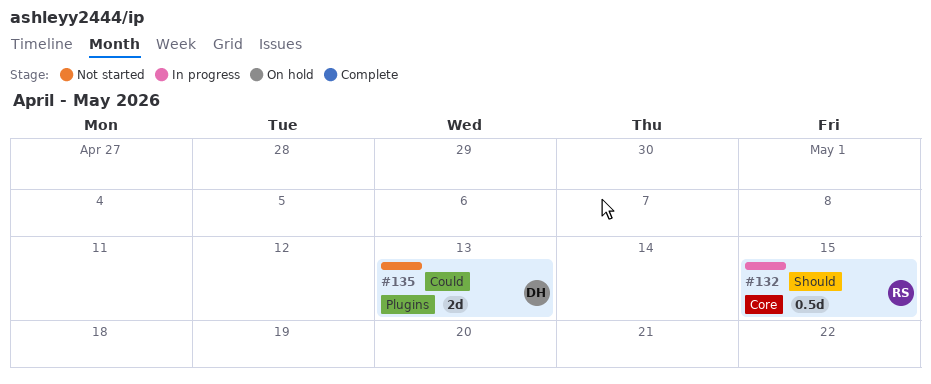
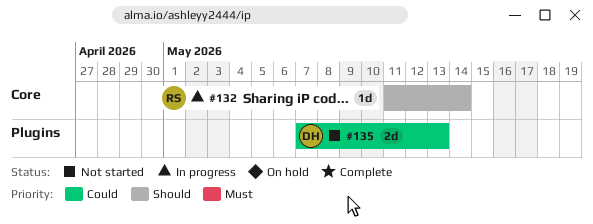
#132, estimate: 0.5d -> 1d
#132, due: May 15 -> May 14

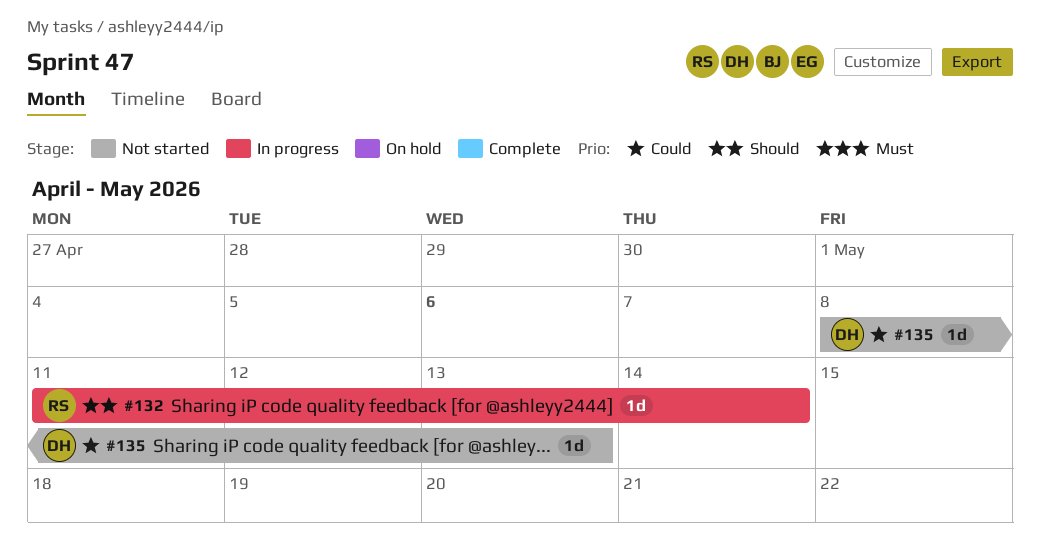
#135, estimate: 2d -> 1d
#135, start: May 7 -> May 8

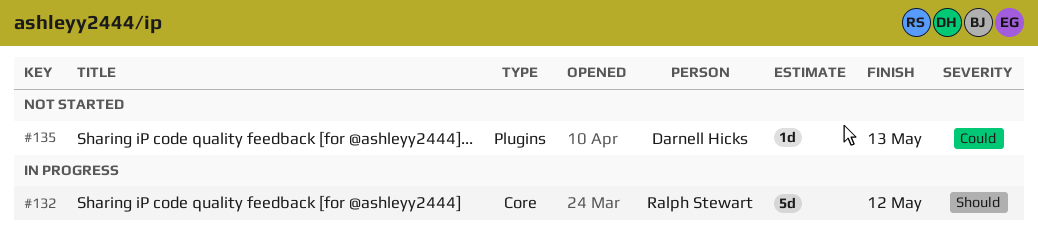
#132, estimate: 1d -> 5d
#132, due: May 14 -> May 12

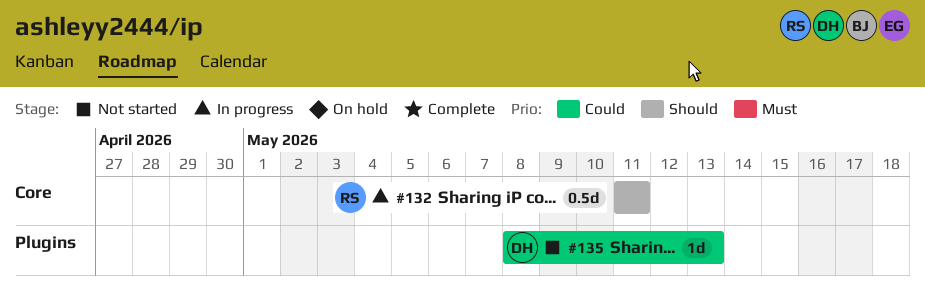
#132, estimate: 5d -> 0.5d
#132, due: May 12 -> May 11

